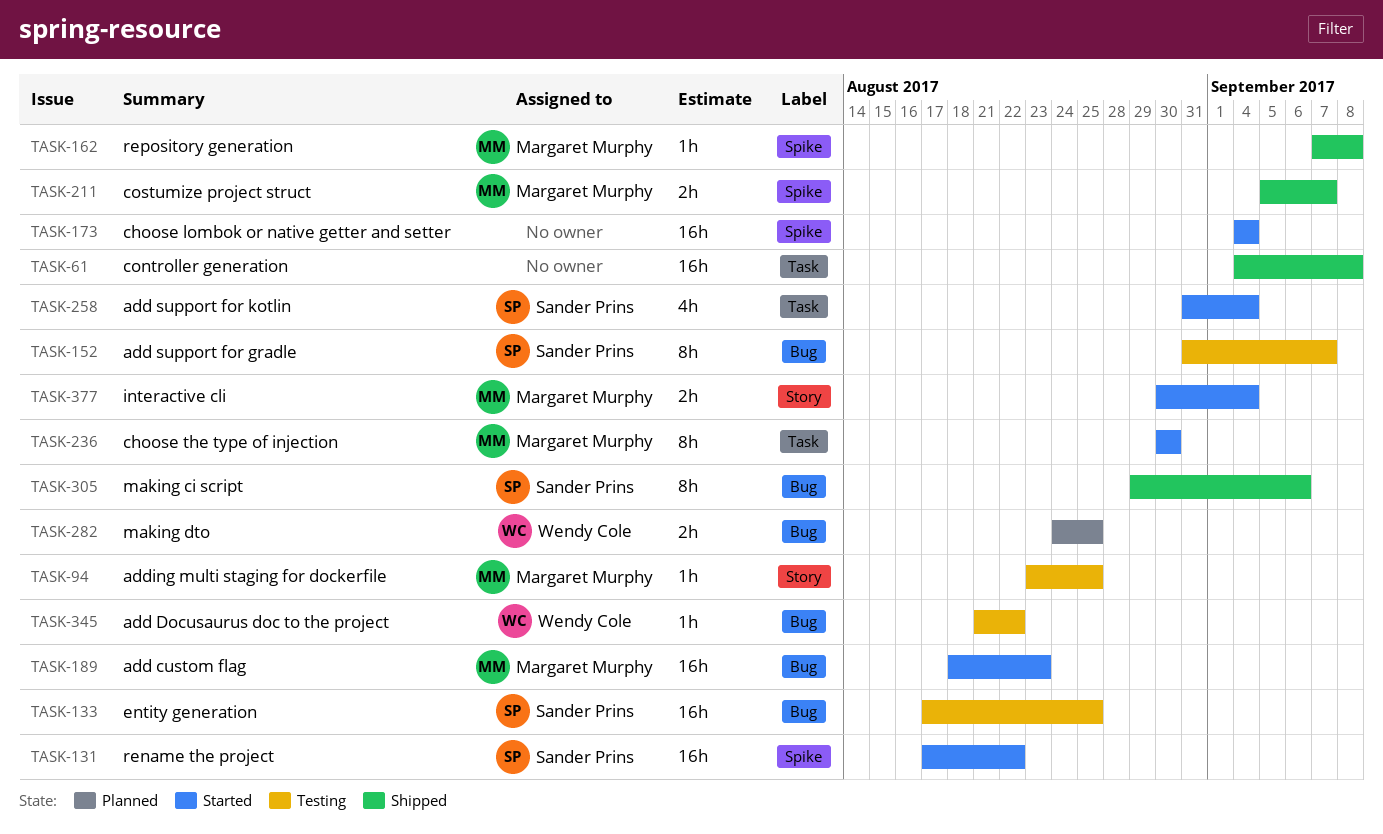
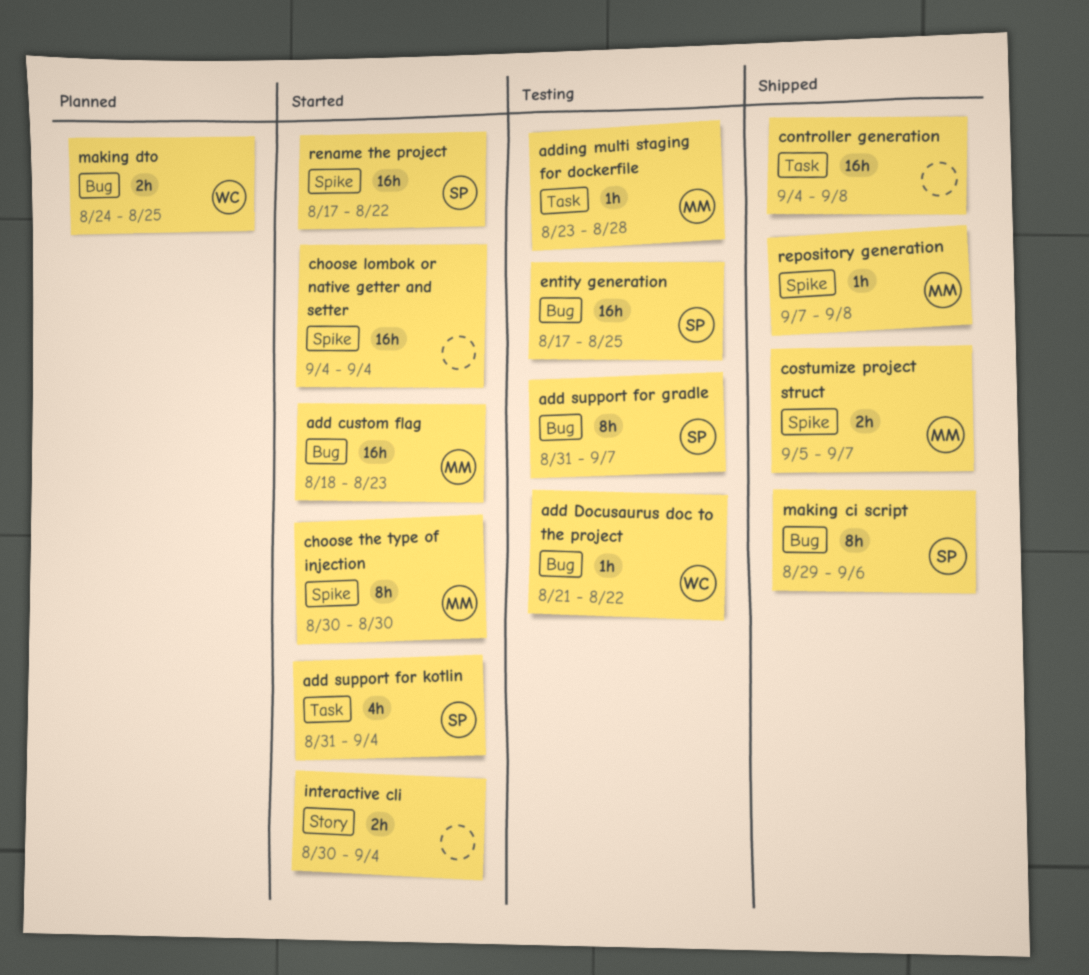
adding multi staging for dockerfile, label: Story -> Task
adding multi staging for dockerfile, due: Aug 25 -> Aug 28
choose the type of injection, label: Task -> Spike
interactive cli, owner: Margaret Murphy -> none

